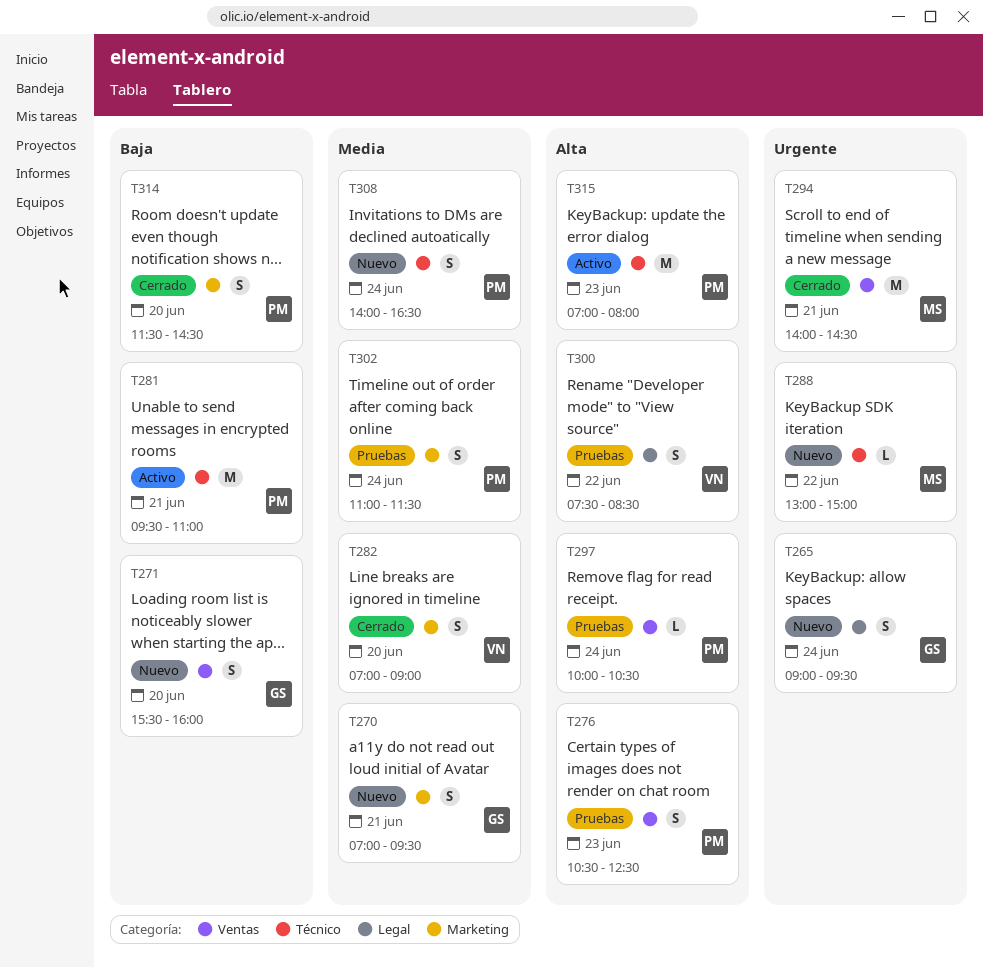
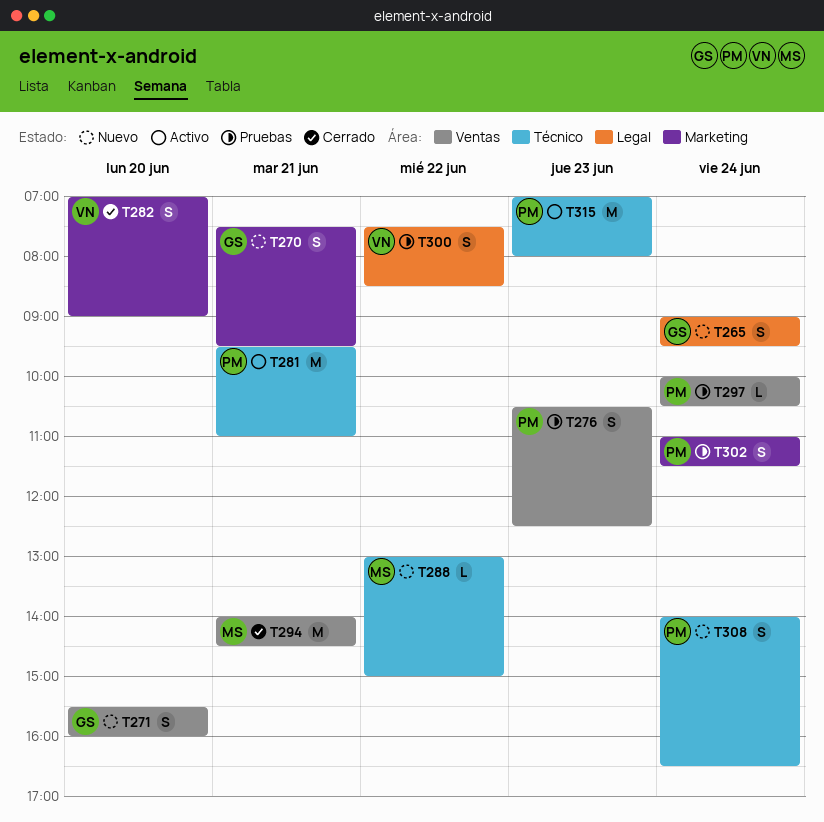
T270, begins: 07:00 -> 07:30
T314: present -> none

